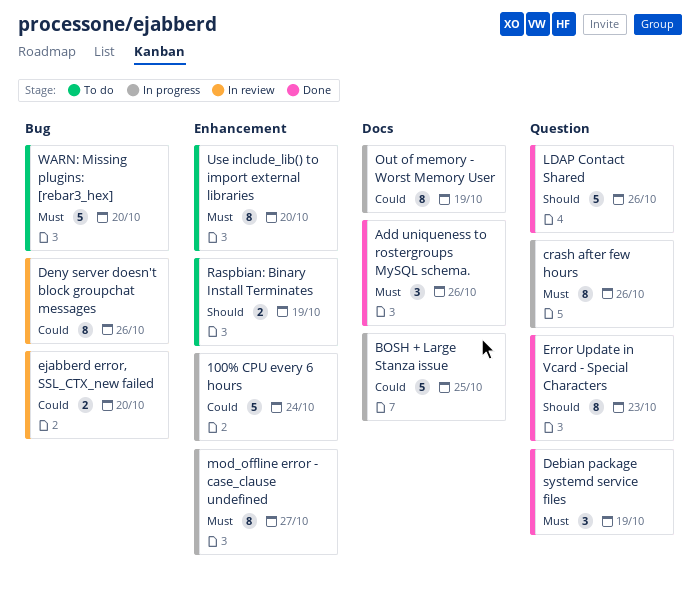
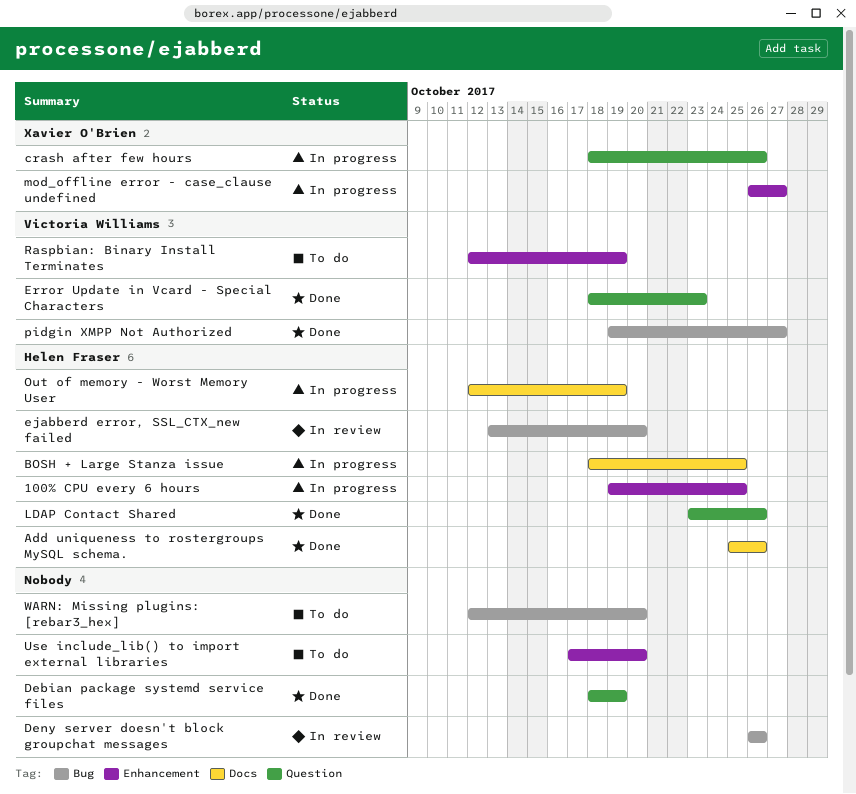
100% CPU every 6 hours, due: Oct 24 -> Oct 25
pidgin XMPP Not Authorized: none -> present

